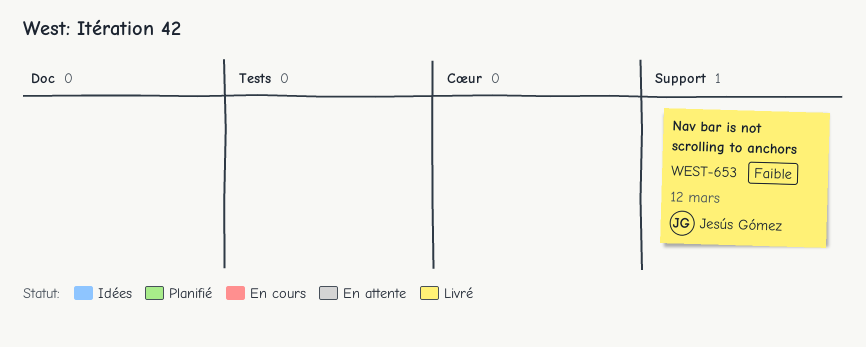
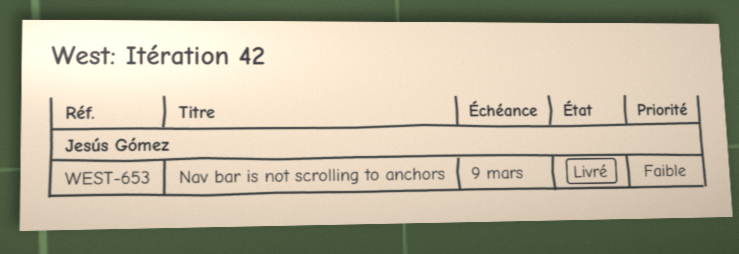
WEST-653, due: Mar 12 -> Mar 9

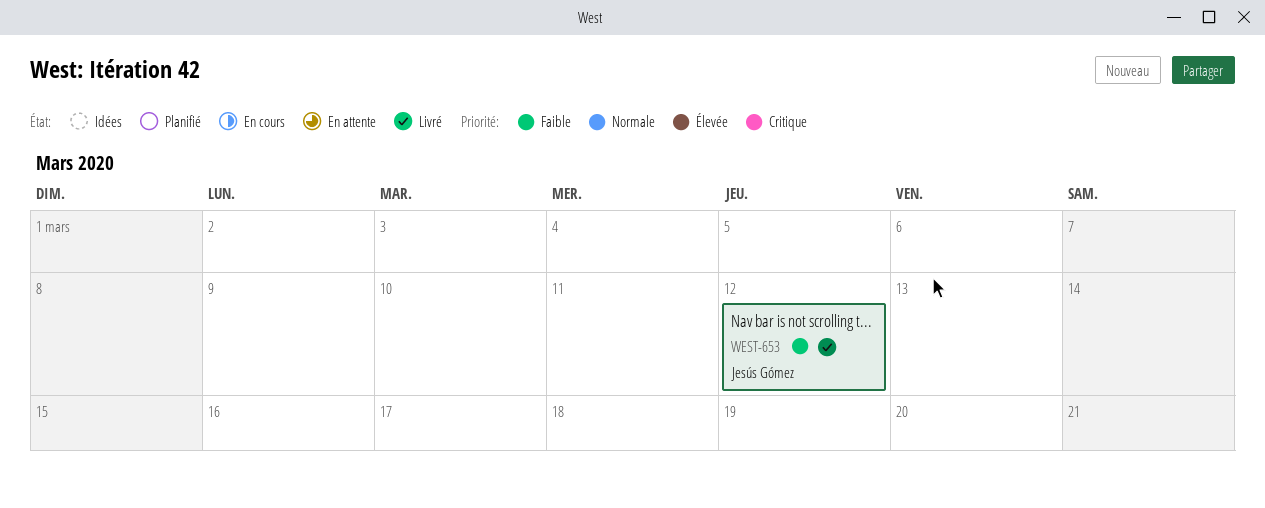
WEST-653, due: Mar 9 -> Mar 12

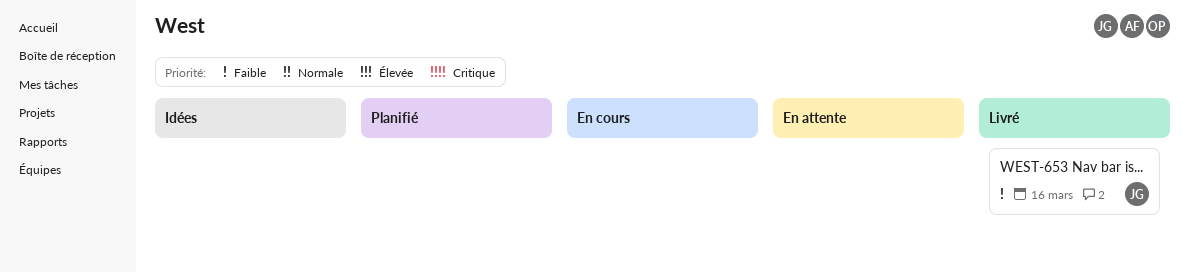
WEST-653, due: Mar 12 -> Mar 16

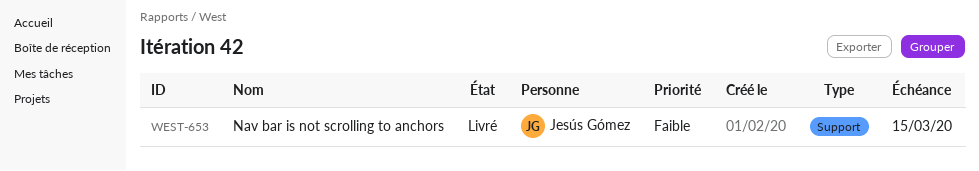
WEST-653, due: Mar 16 -> Mar 15

